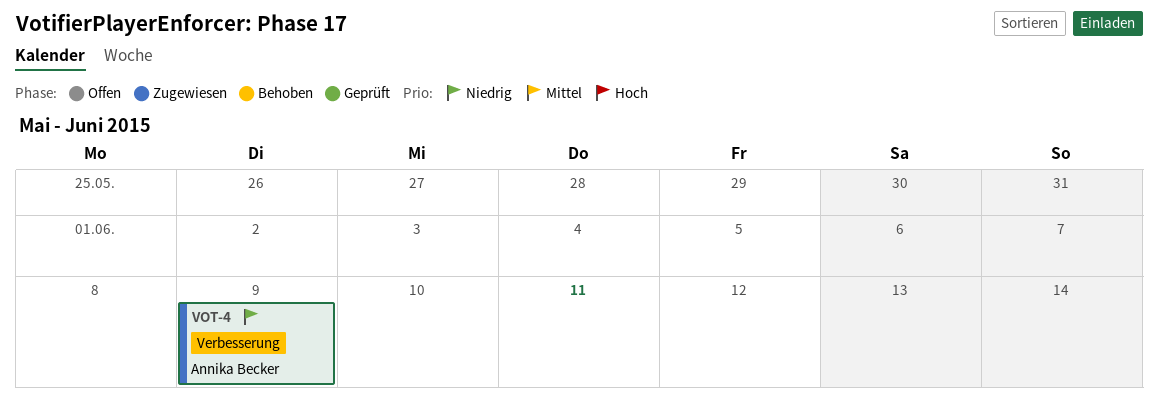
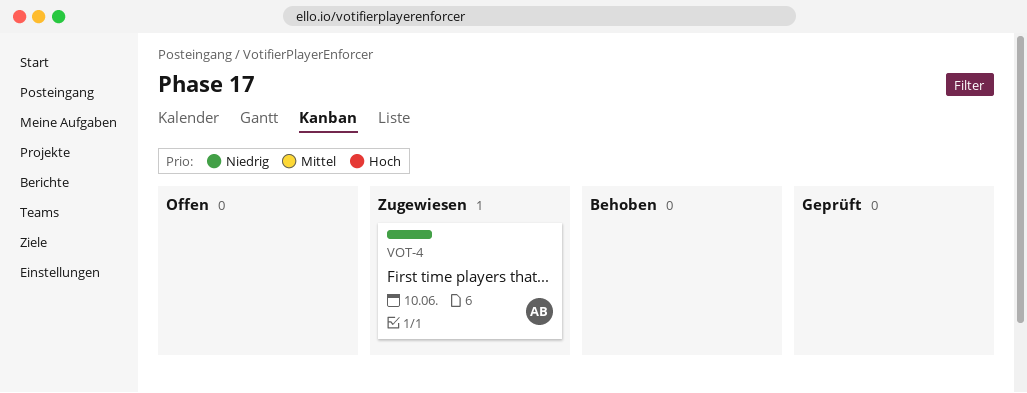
VOT-4, due: Jun 9 -> Jun 10

